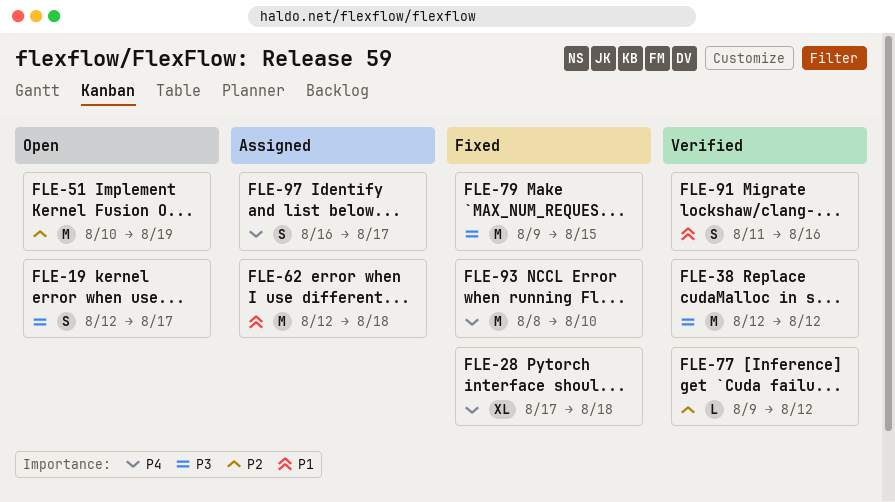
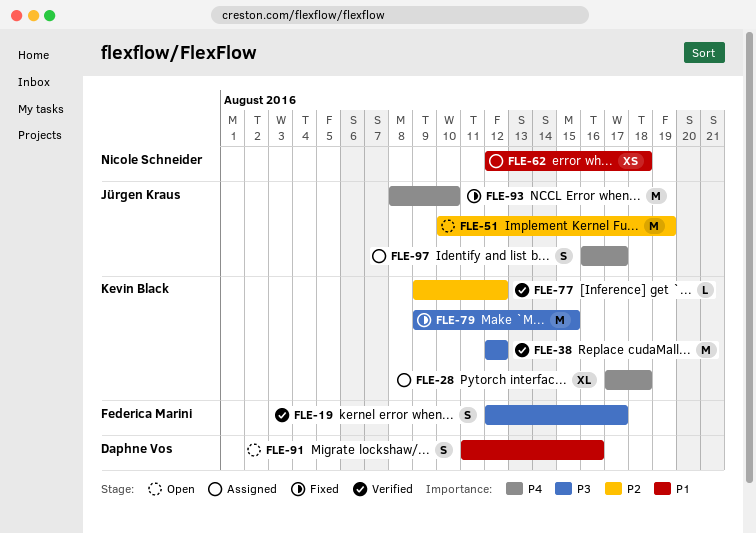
FLE-19, status: Open -> Verified
FLE-28, status: Fixed -> Assigned
FLE-62, estimate: M -> XS
FLE-91, status: Verified -> Open

